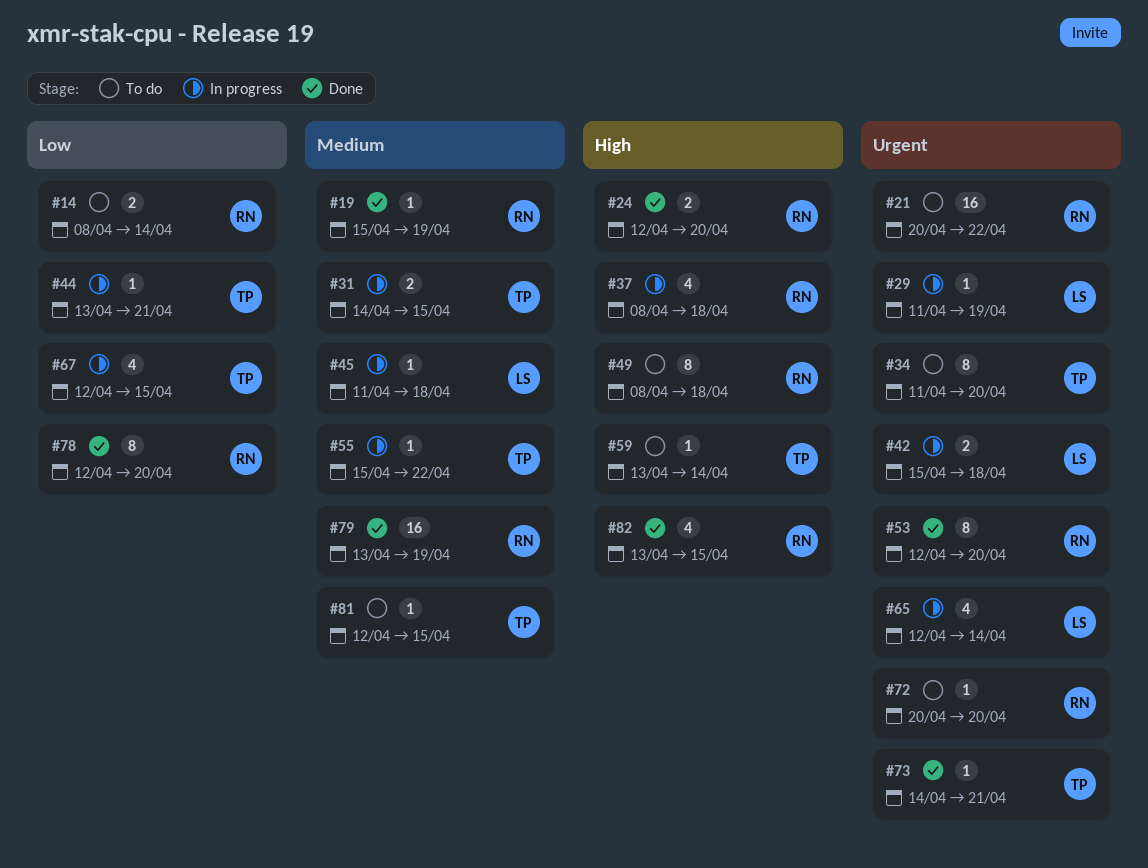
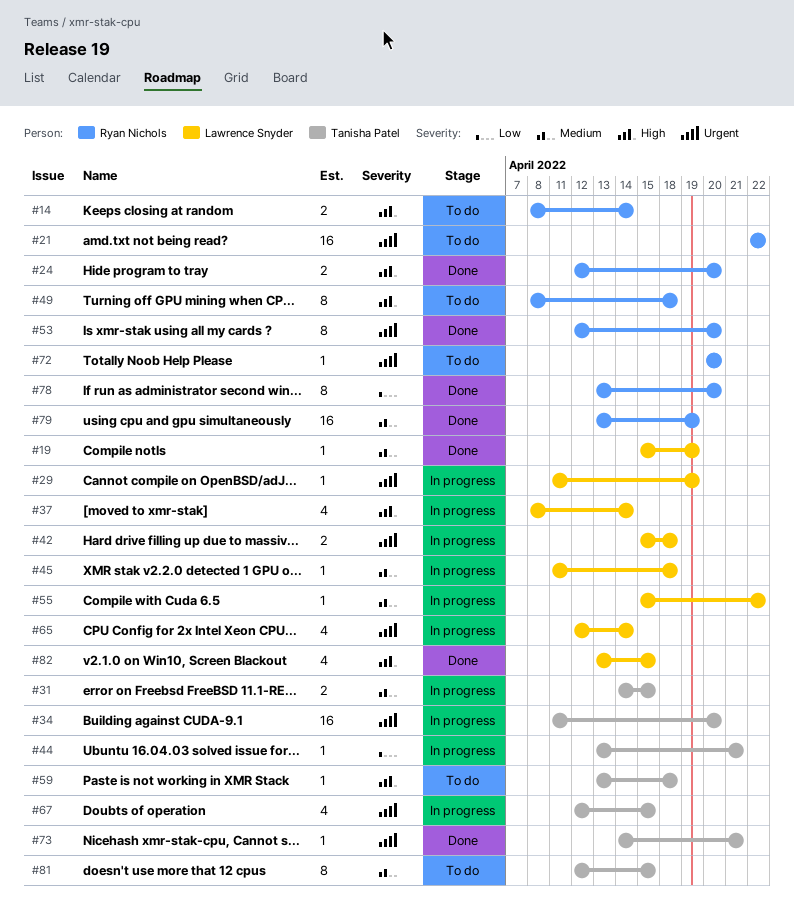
#14, priority: Low -> High
#19, owner: Ryan Nichols -> Lawrence Snyder
#21, start: Apr 20 -> Apr 22
#34, status: To do -> In progress
#34, estimate: 8 -> 16
#37, owner: Ryan Nichols -> Lawrence Snyder
#37, due: Apr 18 -> Apr 14
#55, owner: Tanisha Patel -> Lawrence Snyder
#59, due: Apr 14 -> Apr 18
#67, priority: Low -> Urgent
#78, start: Apr 12 -> Apr 13
#81, estimate: 1 -> 8
#82, owner: Ryan Nichols -> Lawrence Snyder

